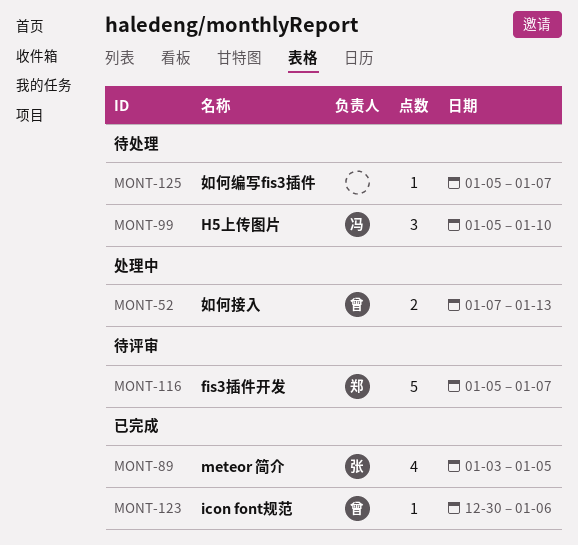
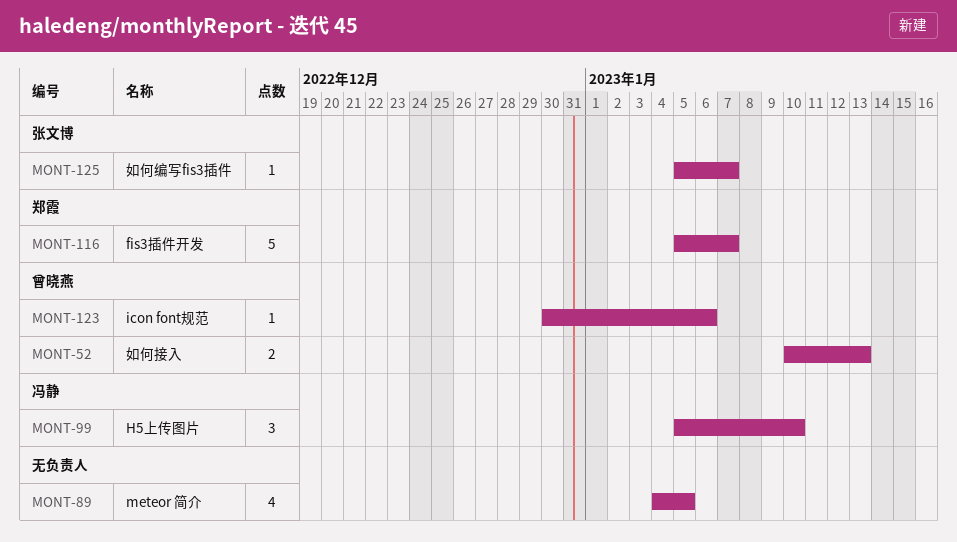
MONT-52, start: Jan 7 -> Jan 10
MONT-89, owner: 张文博 -> none
MONT-89, start: Jan 3 -> Jan 4
MONT-125, owner: none -> 张文博

